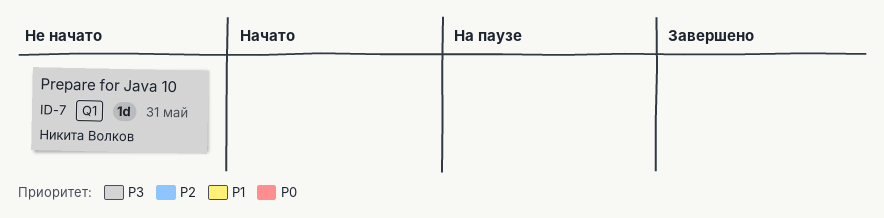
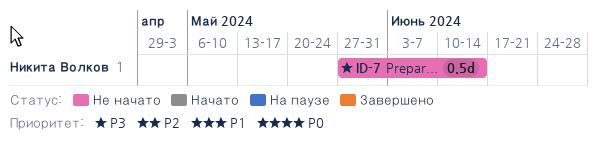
ID-7, estimate: 1d -> 0.5d
ID-7, due: May 31 -> Jun 14

